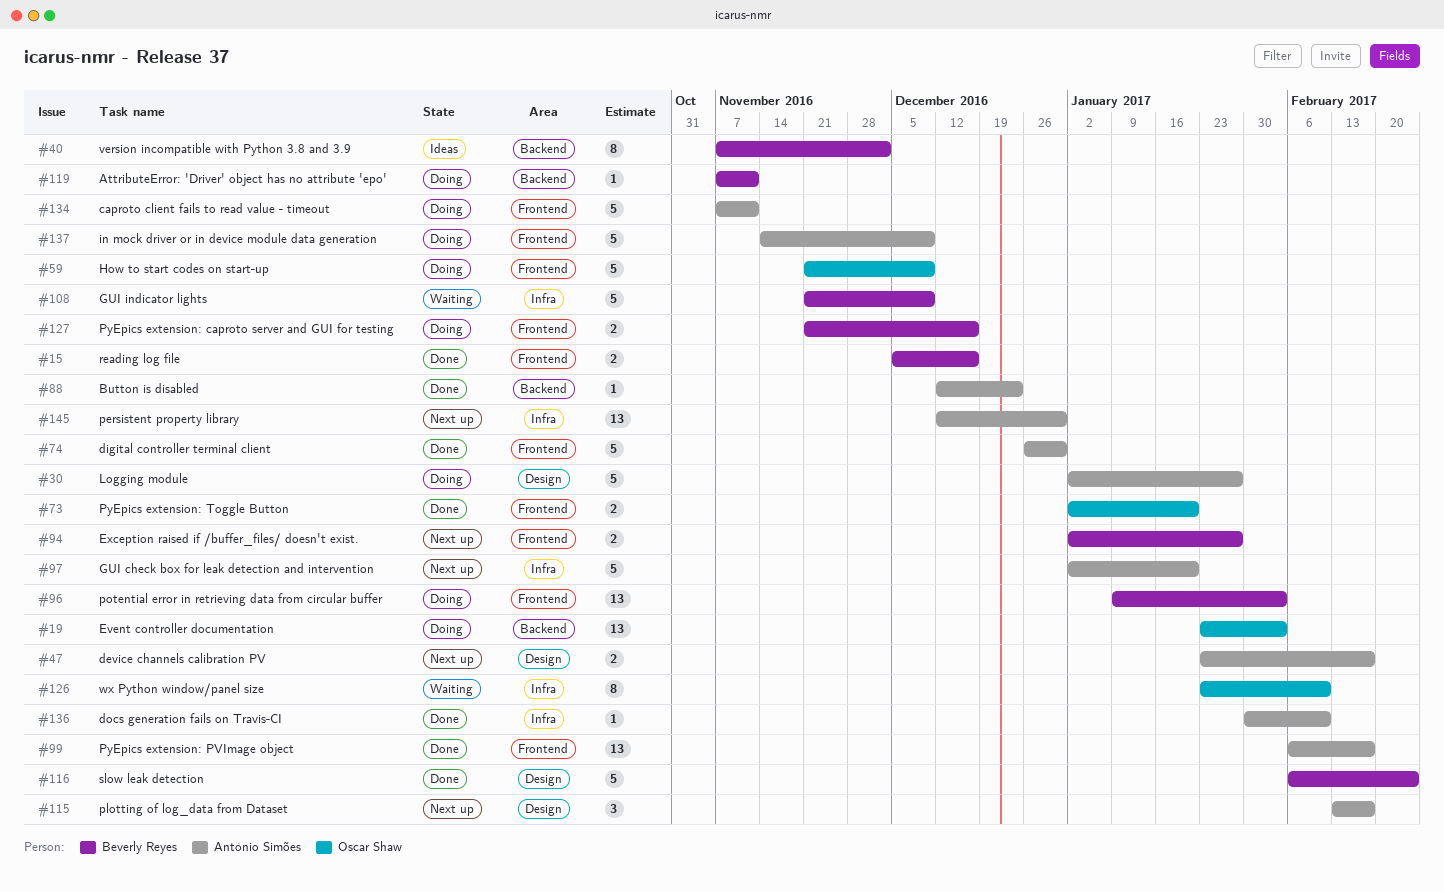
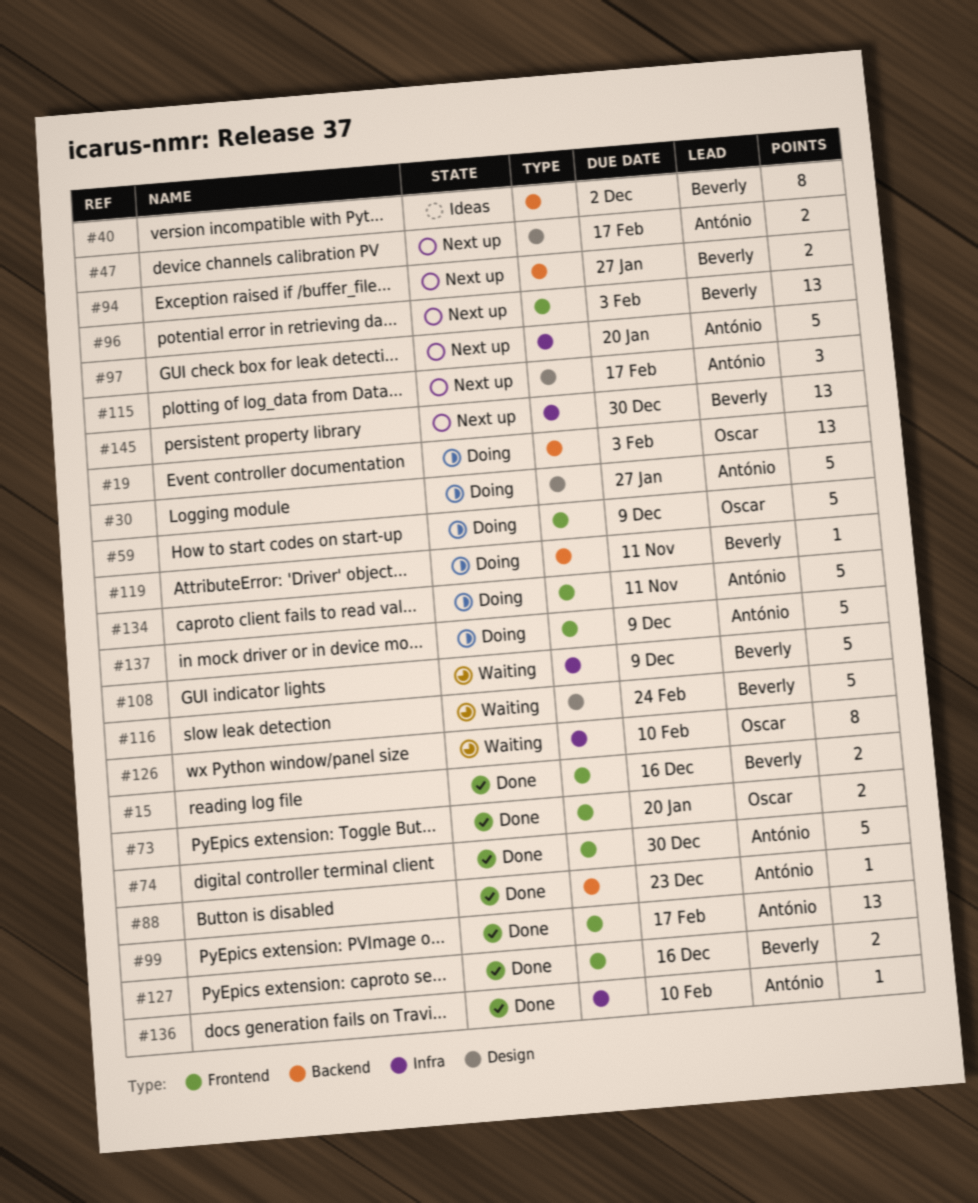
#94, label: Frontend -> Backend
#96, status: Doing -> Next up
#116, status: Done -> Waiting
#127, status: Doing -> Done
#145, owner: António Simões -> Beverly Reyes

